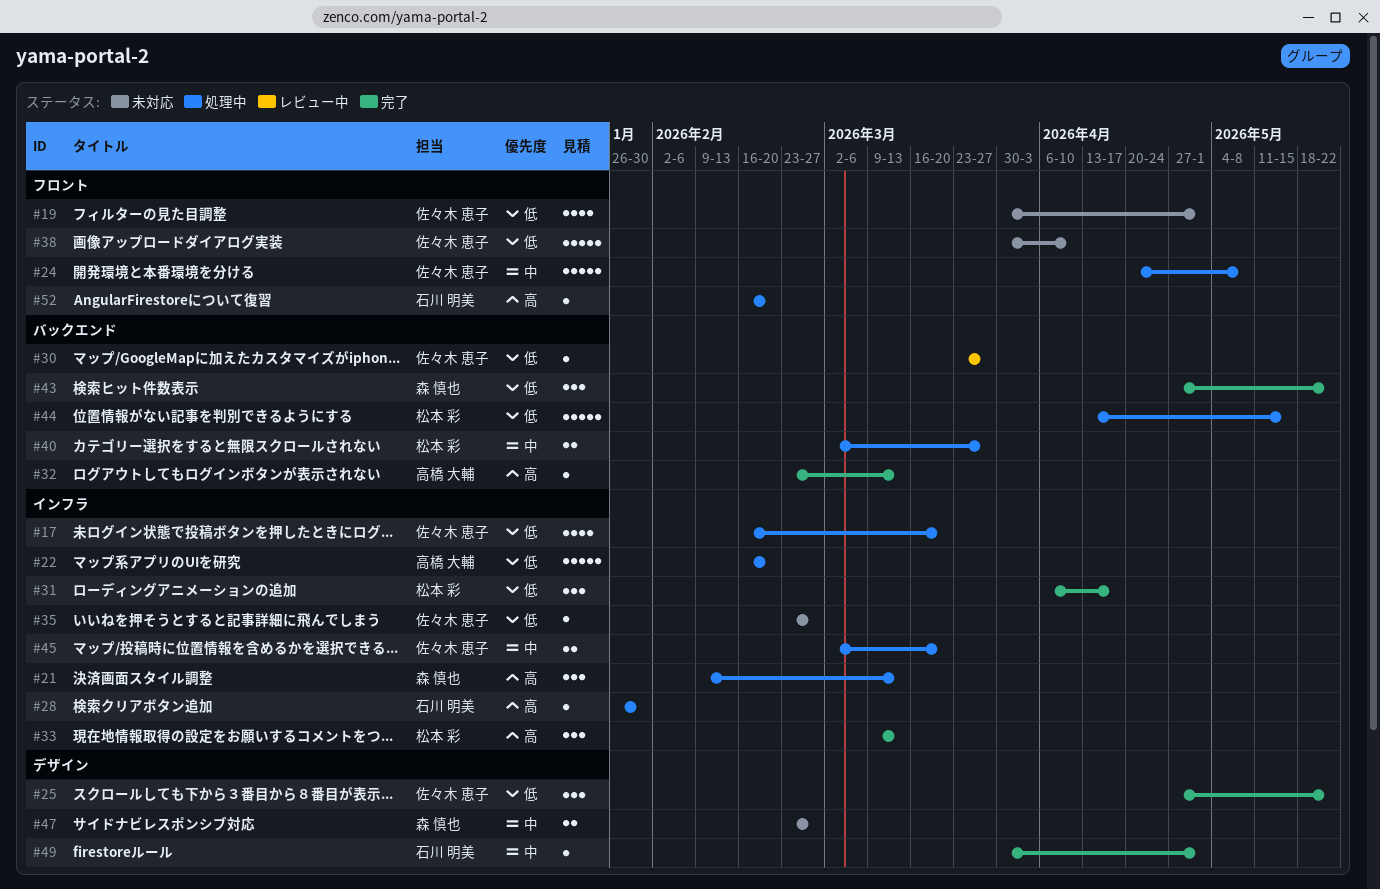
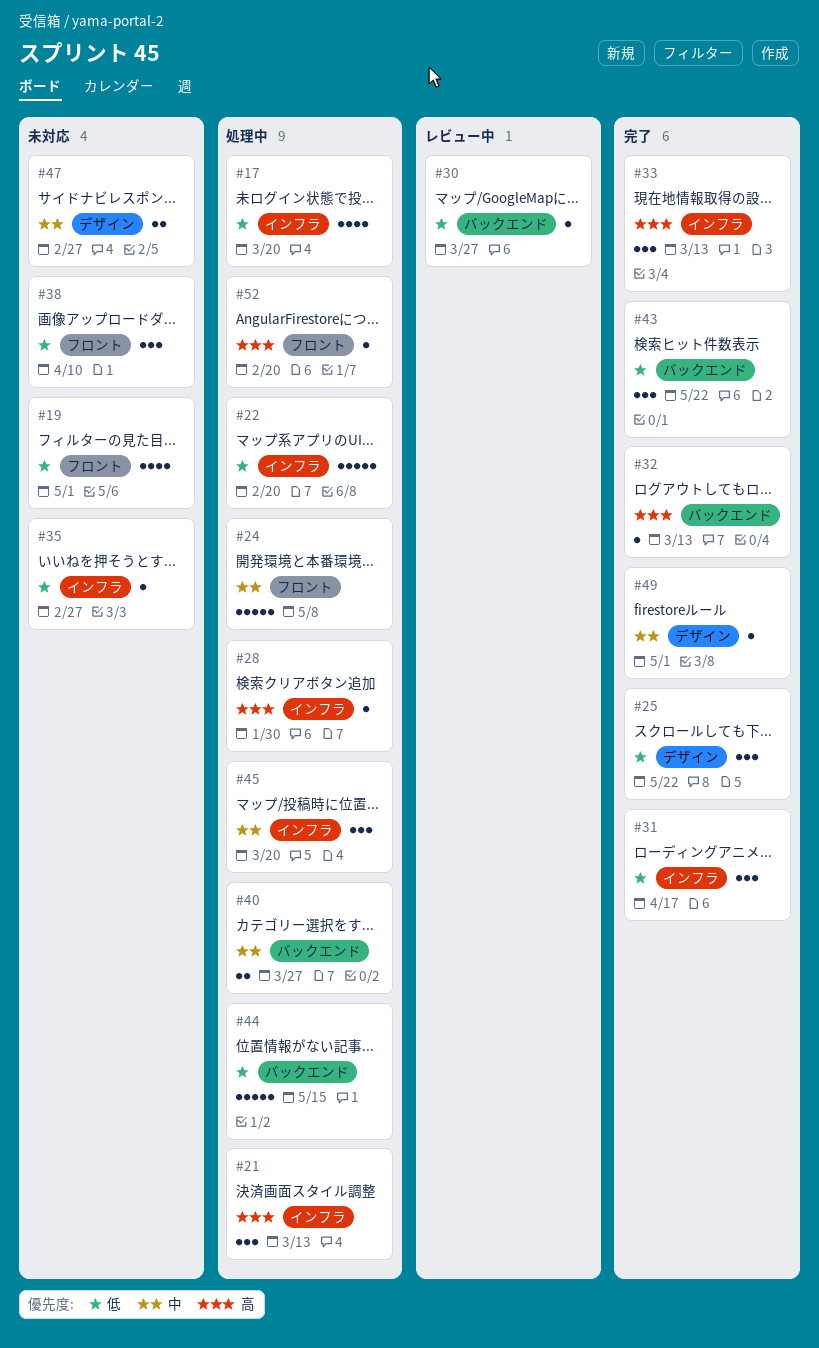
#38, estimate: 5 -> 3
#45, estimate: 2 -> 3

